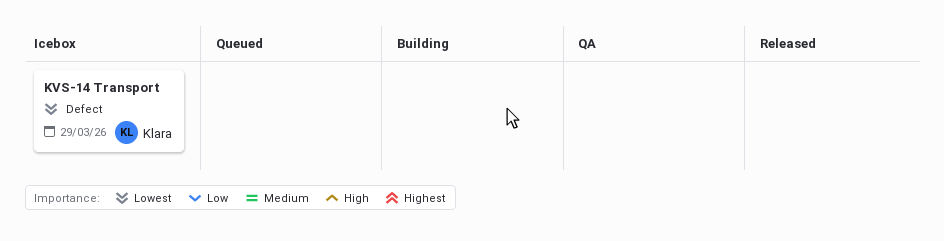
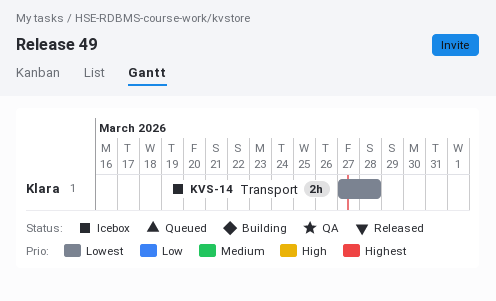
KVS-14, due: Mar 29 -> Mar 28

